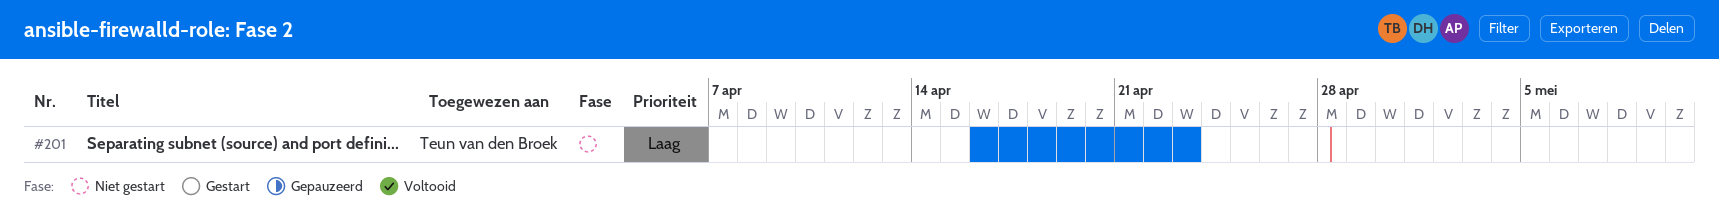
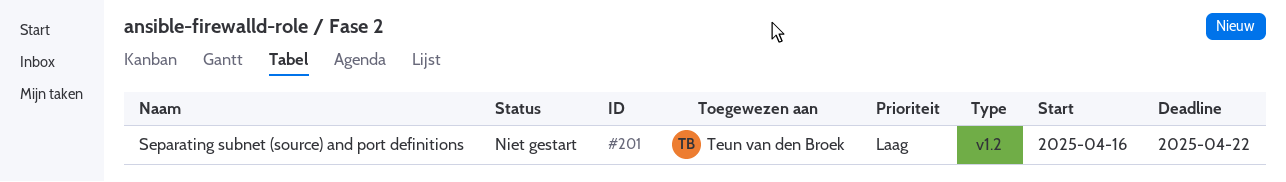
#201, due: Apr 23 -> Apr 22

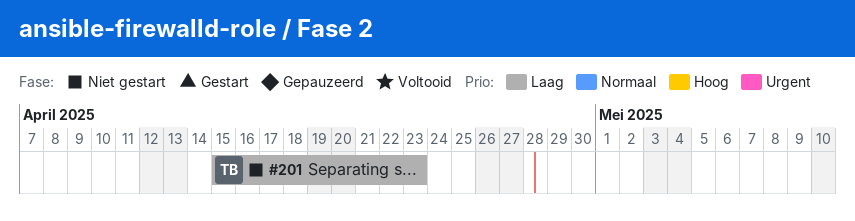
#201, start: Apr 16 -> Apr 15
#201, due: Apr 22 -> Apr 23

